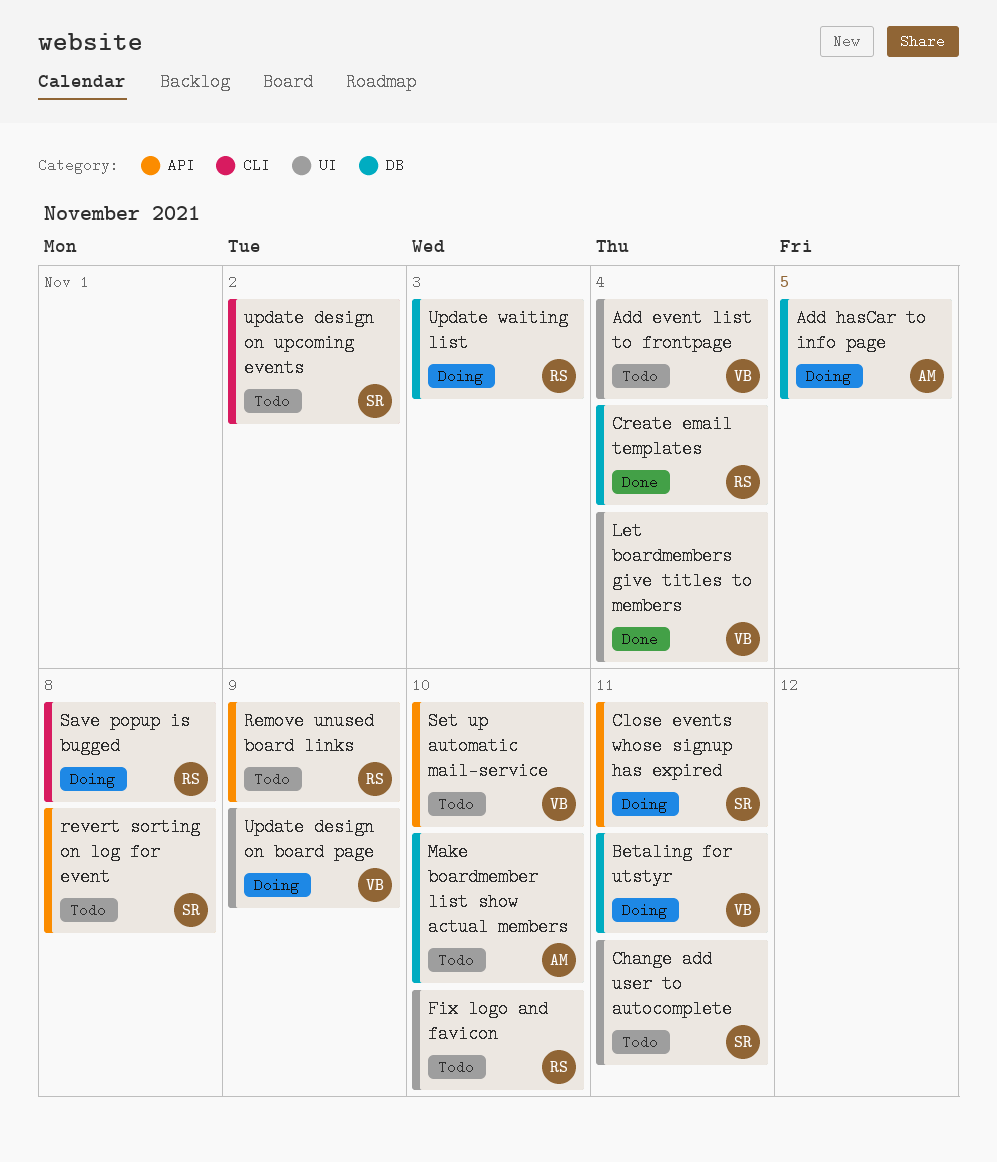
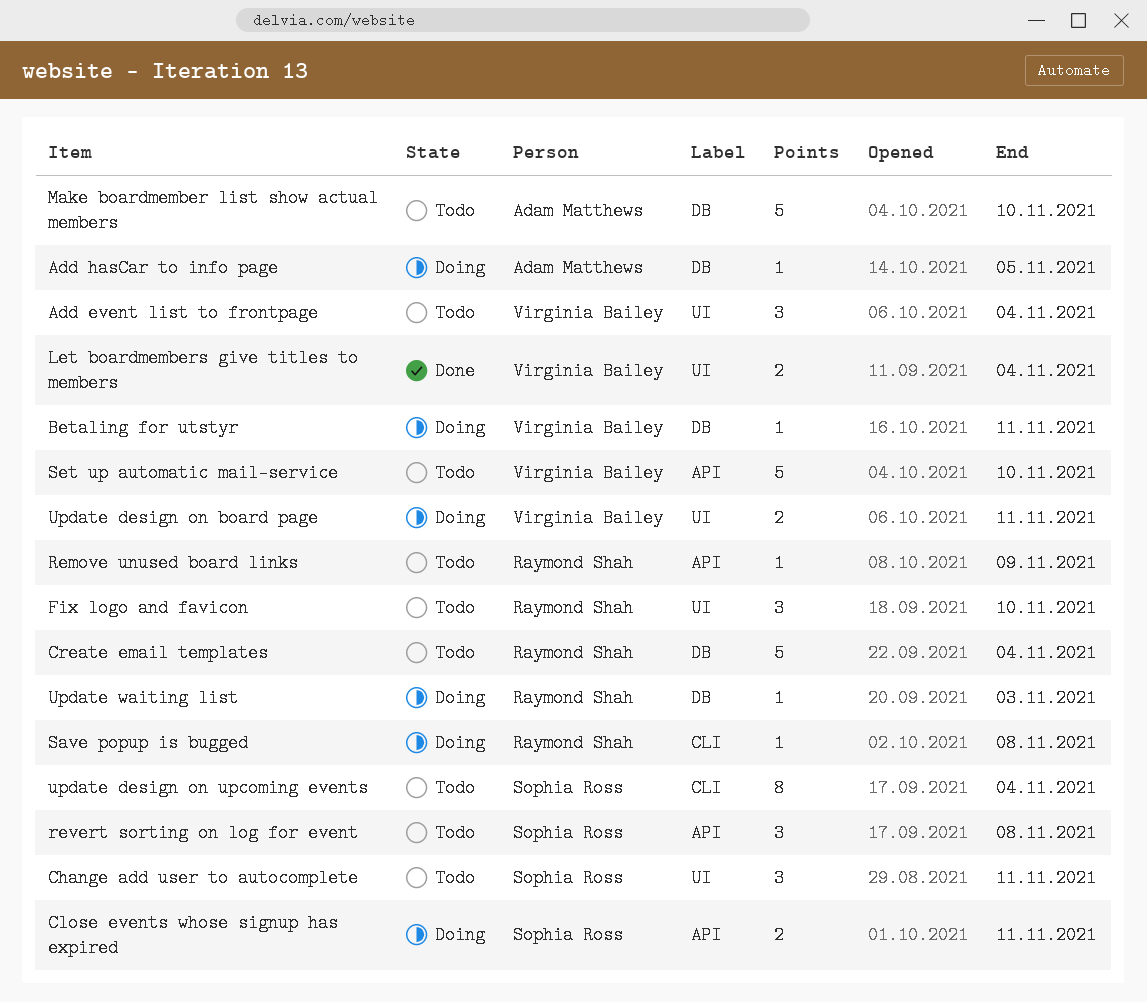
Create email templates, status: Done -> Todo
Update design on board page, due: Nov 9 -> Nov 11
update design on upcoming events, due: Nov 2 -> Nov 4

